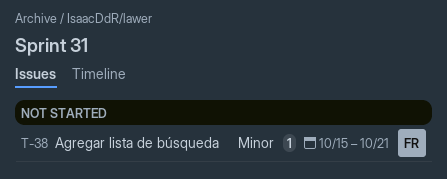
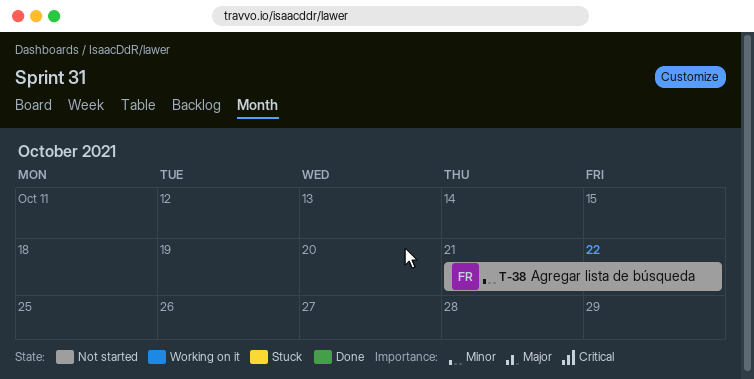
T-38, start: Oct 15 -> Oct 21
T-38, due: Oct 21 -> Oct 22

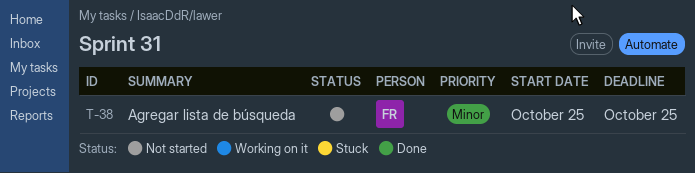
T-38, start: Oct 21 -> Oct 25
T-38, due: Oct 22 -> Oct 25

